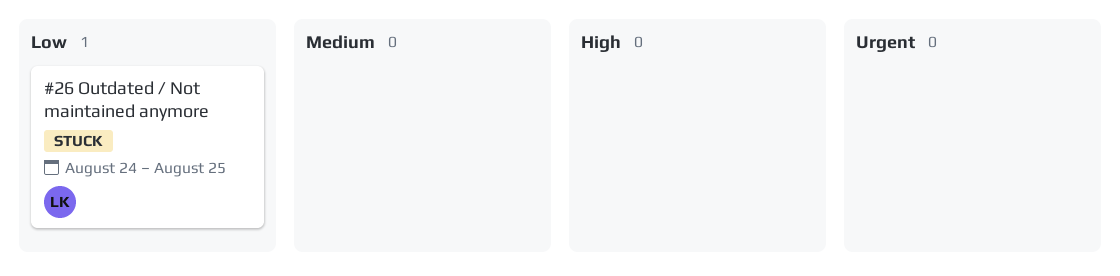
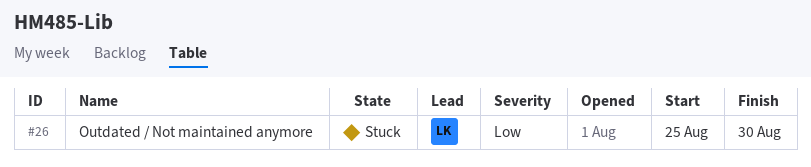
#26, start: Aug 24 -> Aug 25
#26, due: Aug 25 -> Aug 30

